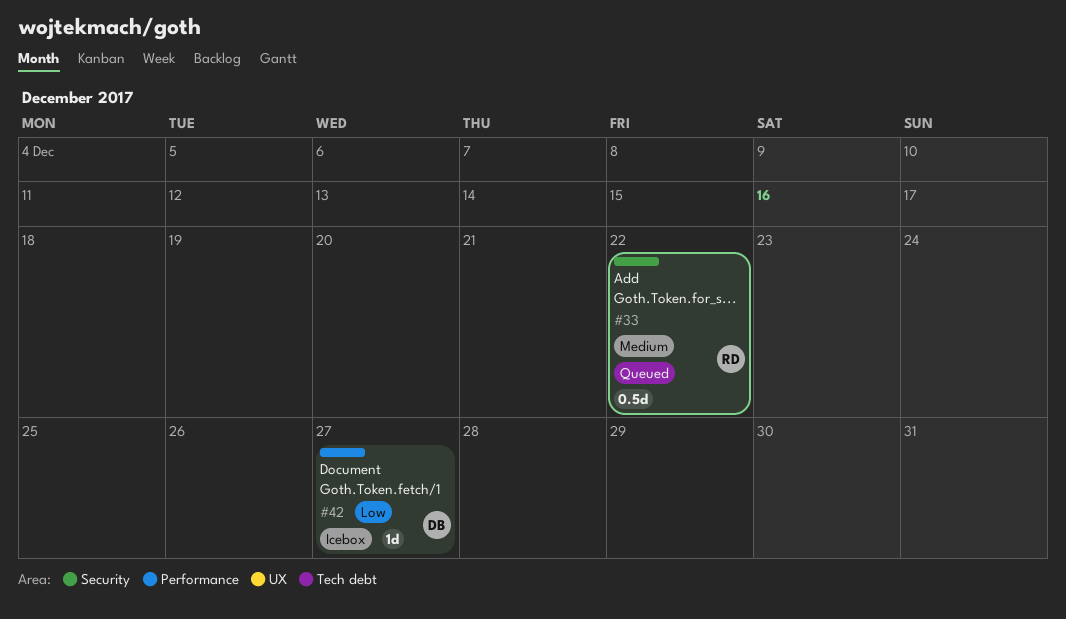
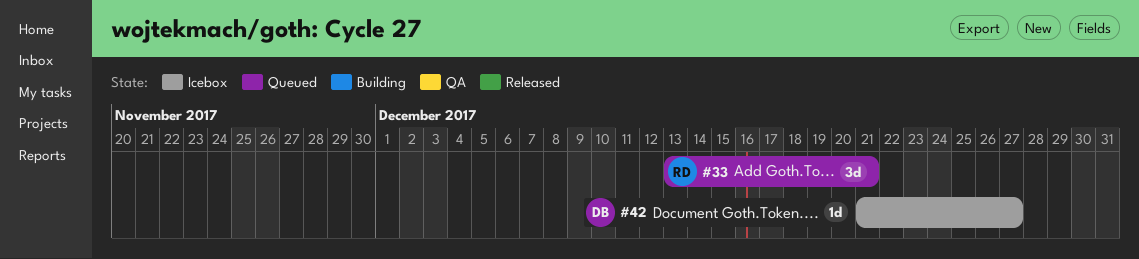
#33, estimate: 0.5d -> 3d
#33, due: Dec 22 -> Dec 21

